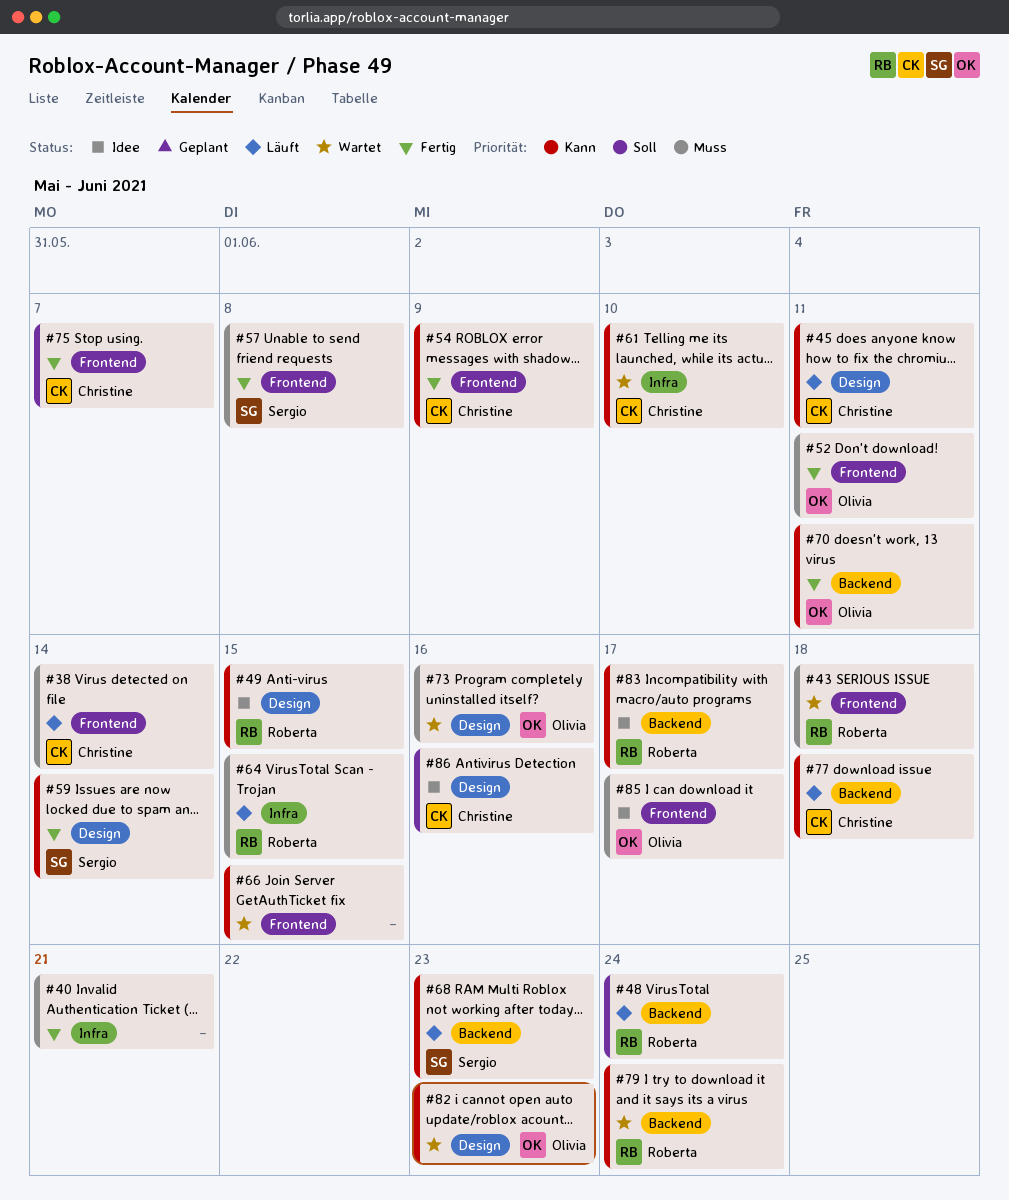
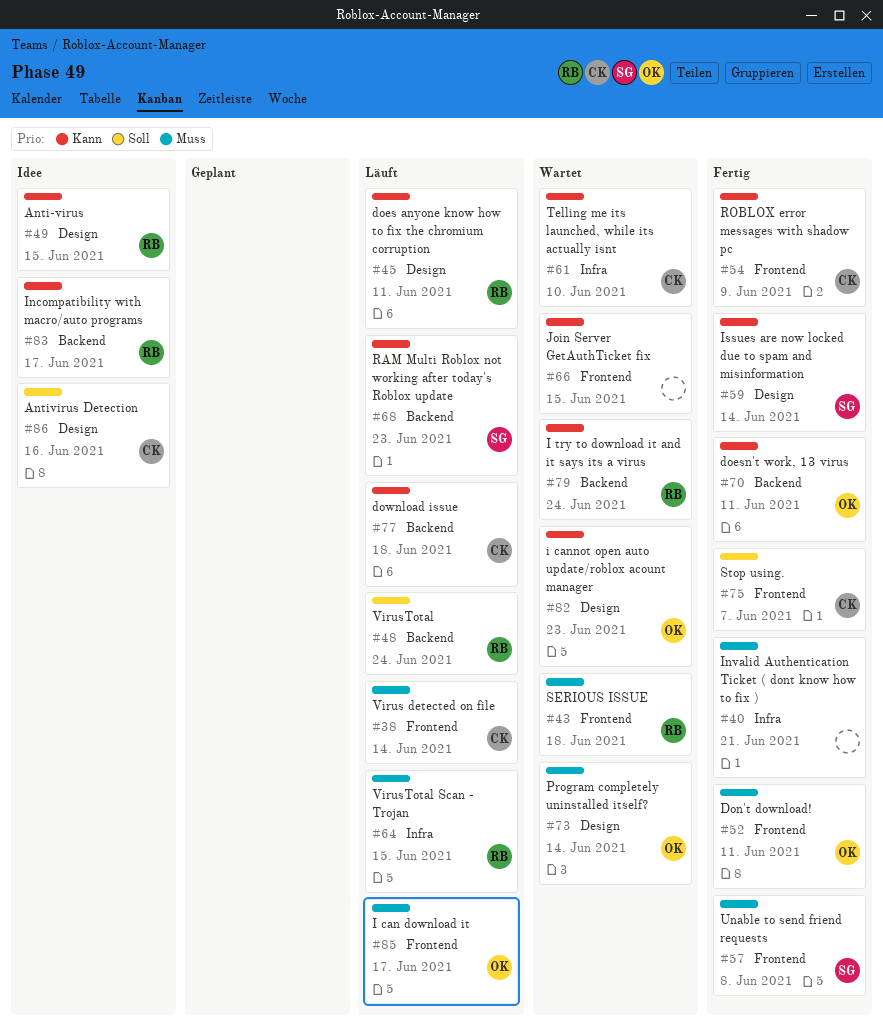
#45, owner: Christine -> Roberta
#73, due: Jun 16 -> Jun 14
#85, status: Idee -> Läuft

